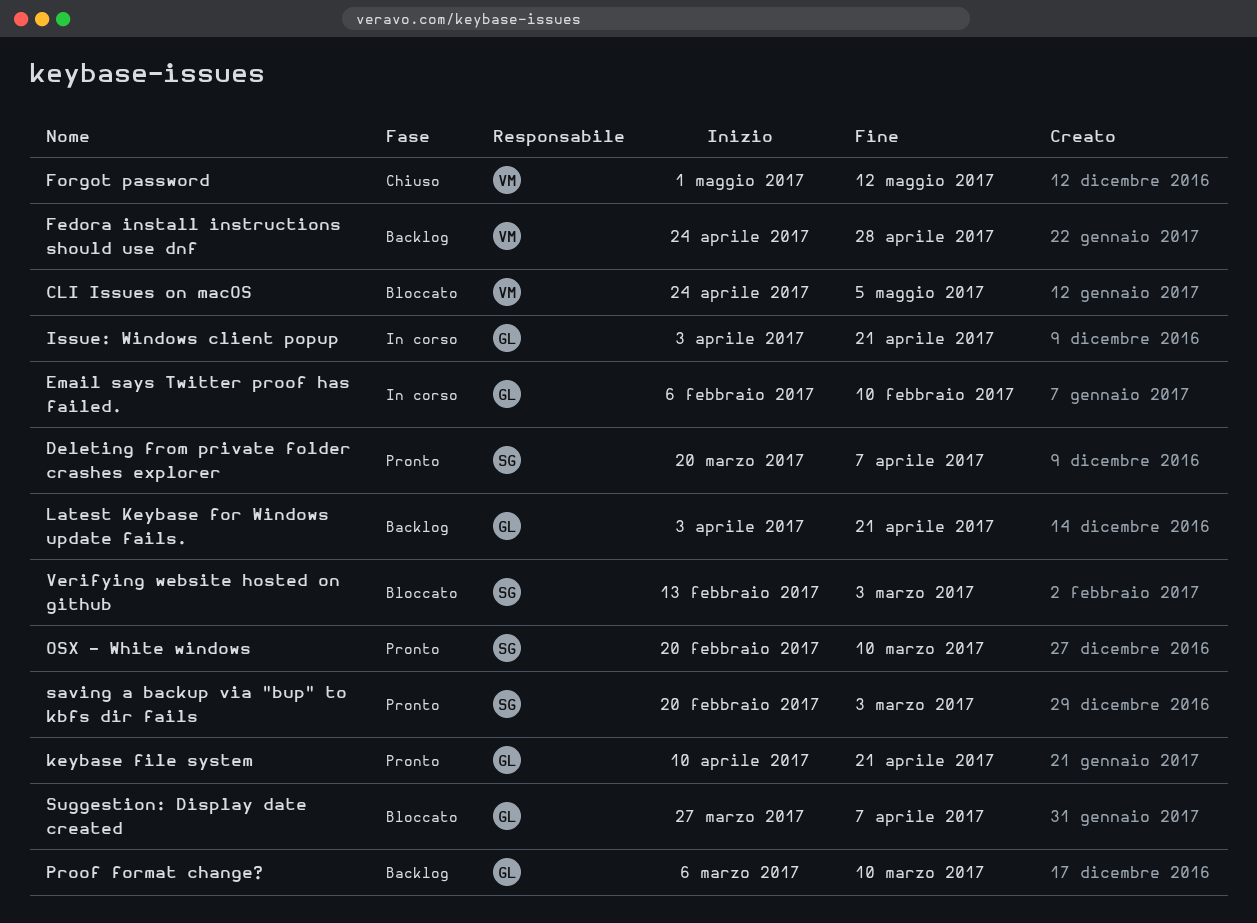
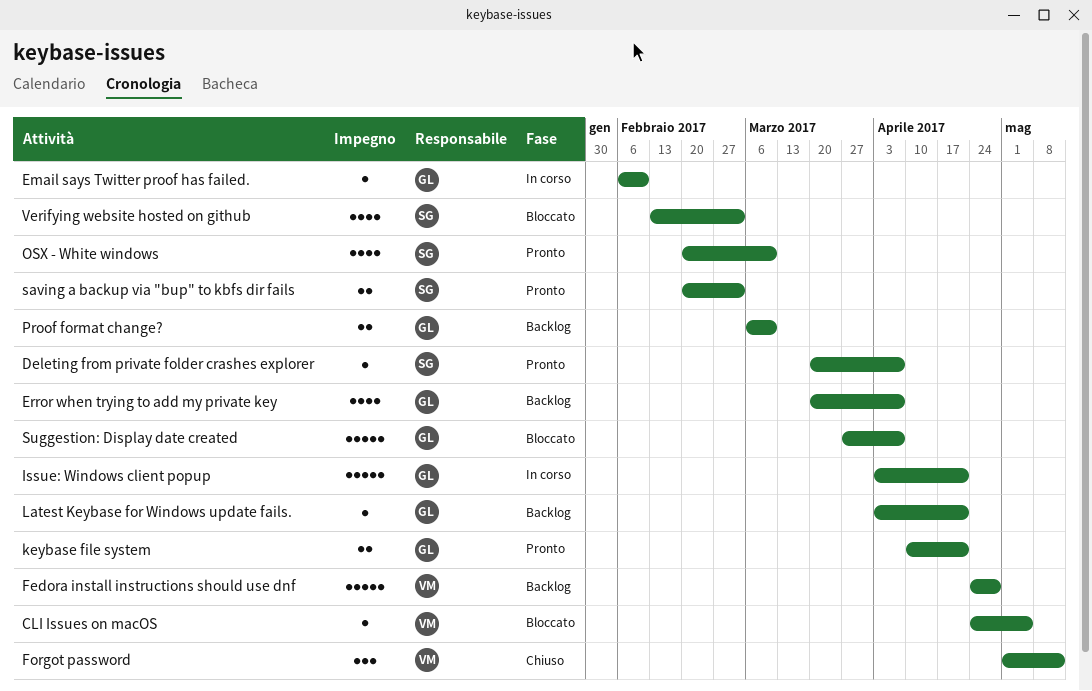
Error when trying to add my private key: none -> present

